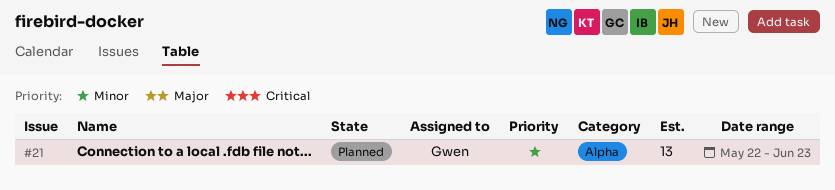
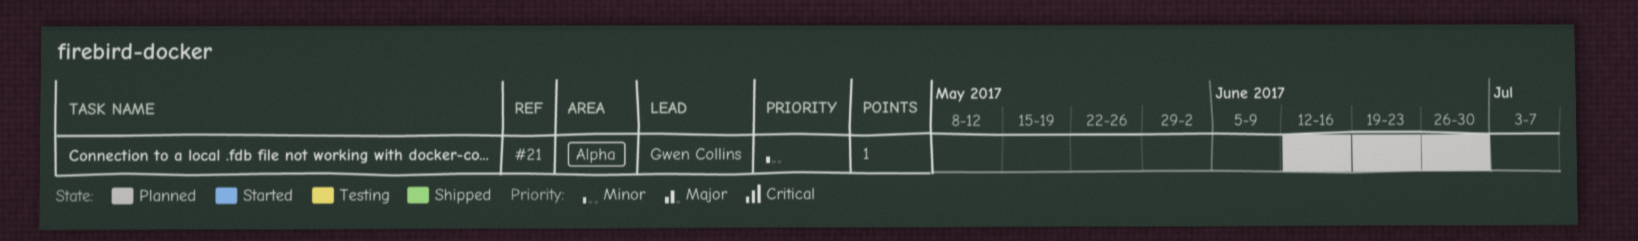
#21, estimate: 13 -> 1
#21, start: May 22 -> Jun 12
#21, due: Jun 23 -> Jun 30

